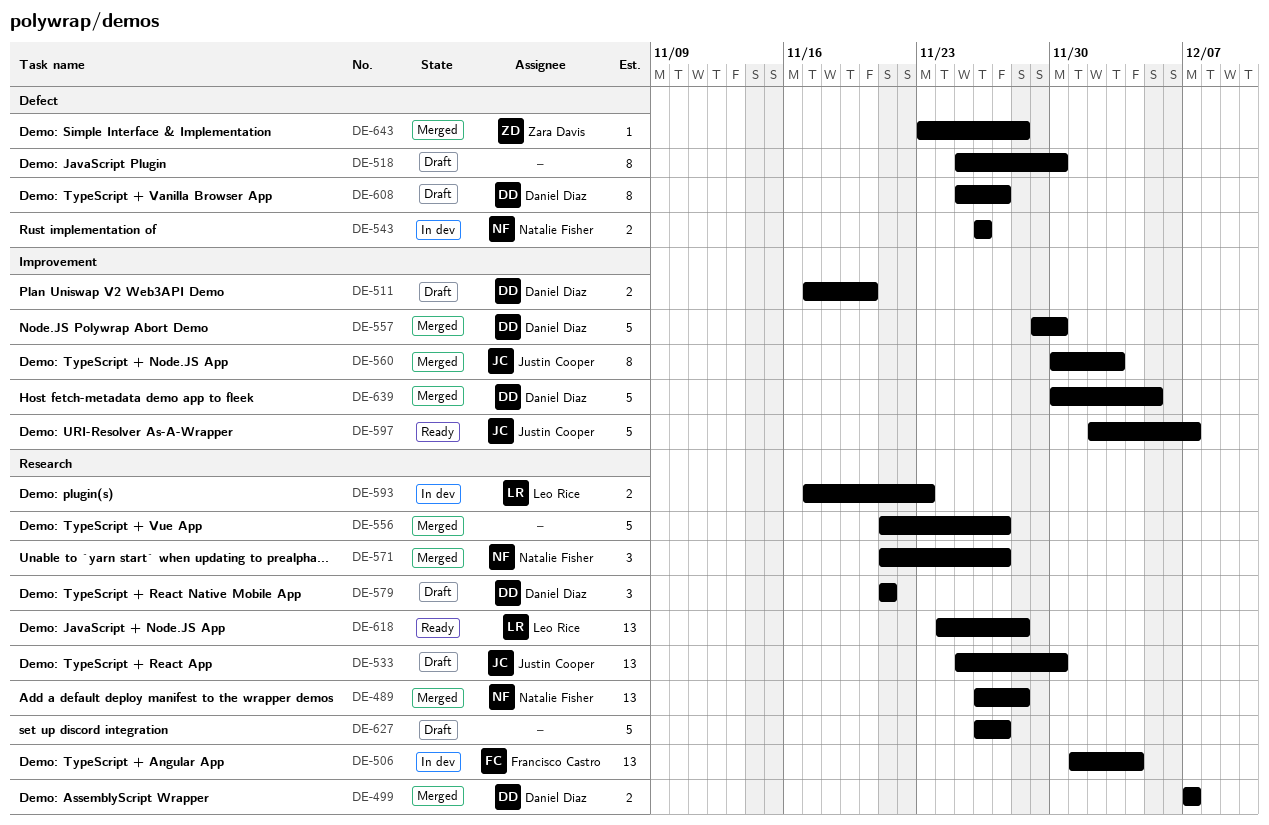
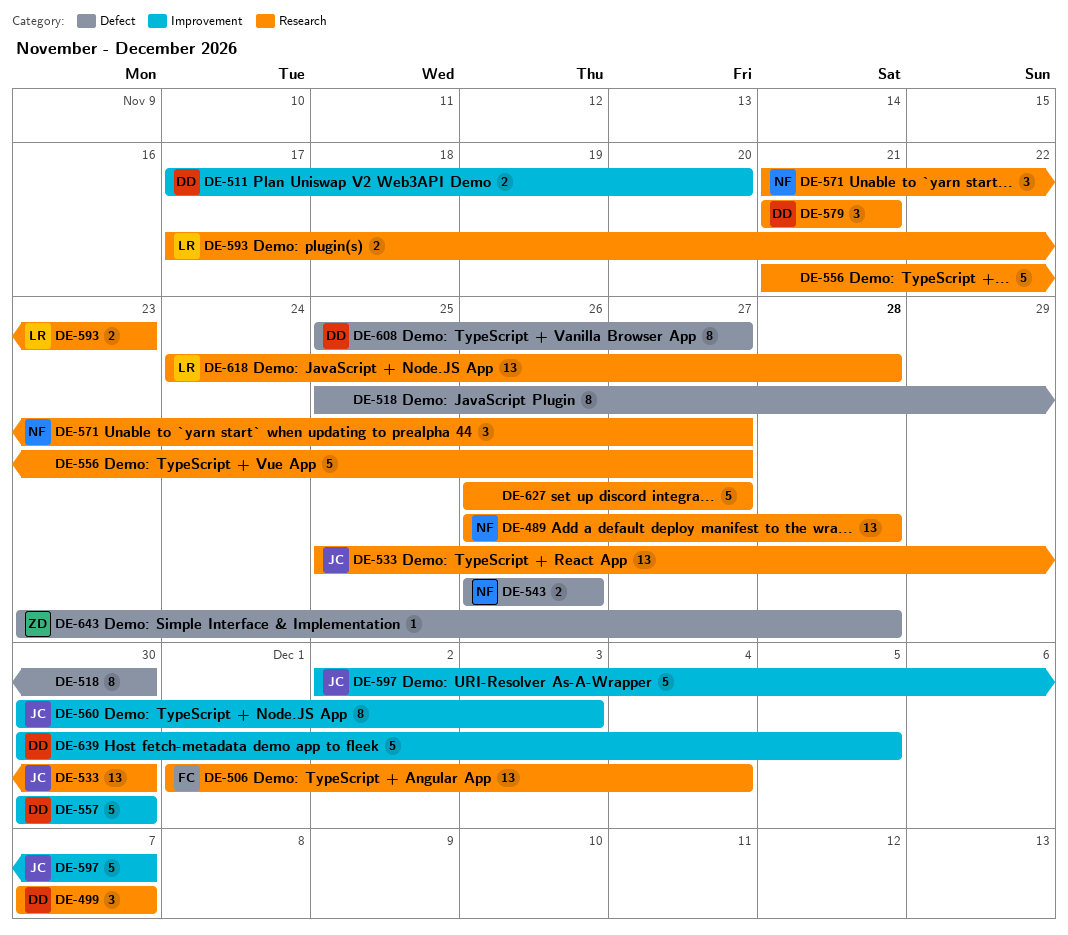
DE-499, estimate: 2 -> 3
DE-557, start: Nov 29 -> Nov 30

